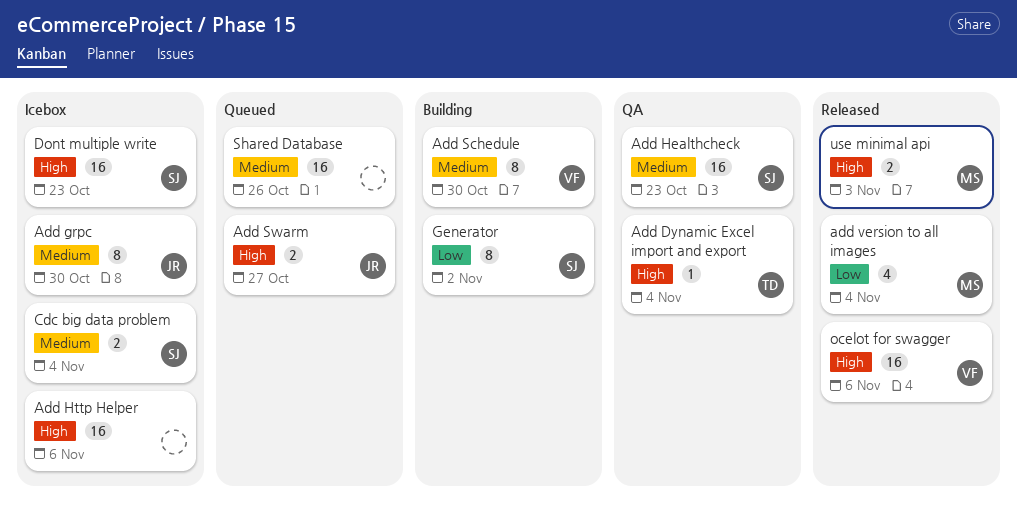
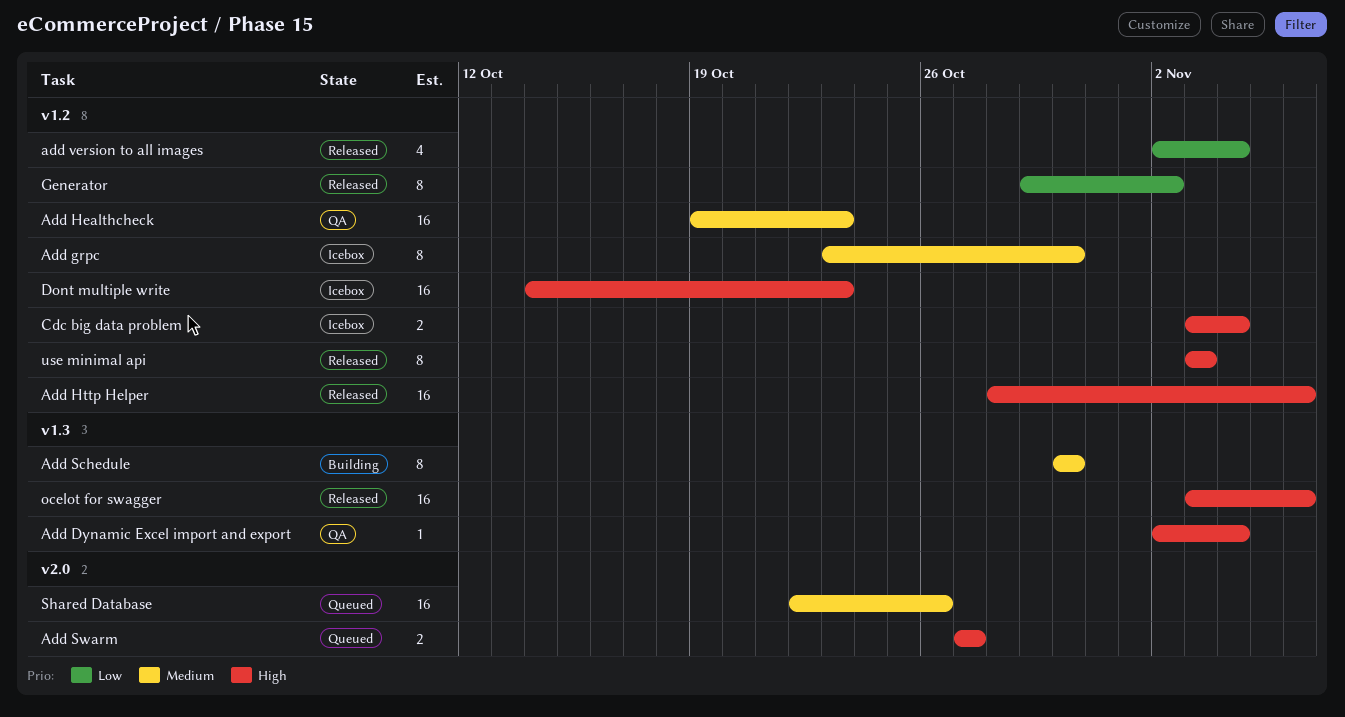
Add Http Helper, status: Icebox -> Released
Cdc big data problem, priority: Medium -> High
Generator, status: Building -> Released
use minimal api, estimate: 2 -> 8

